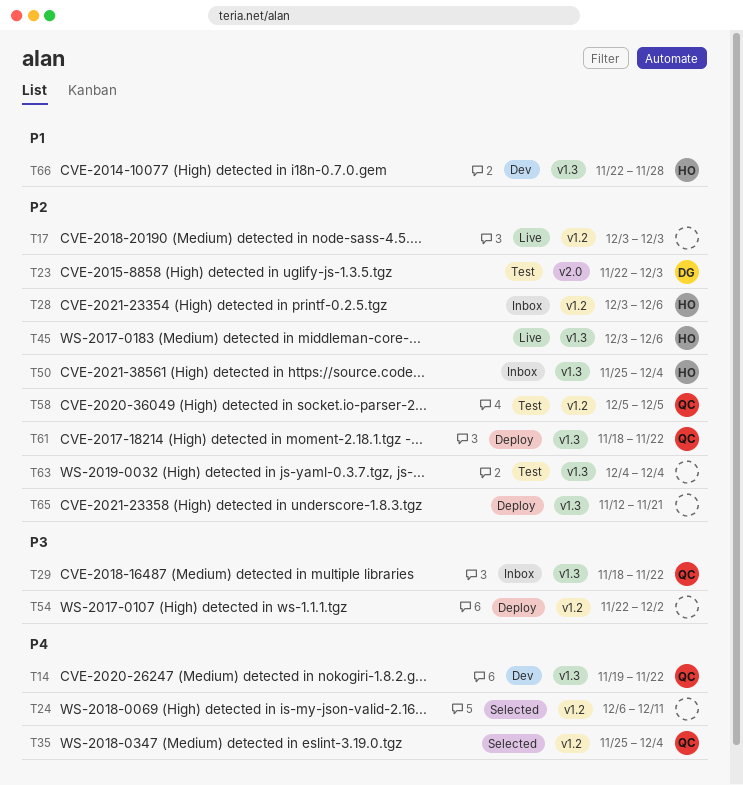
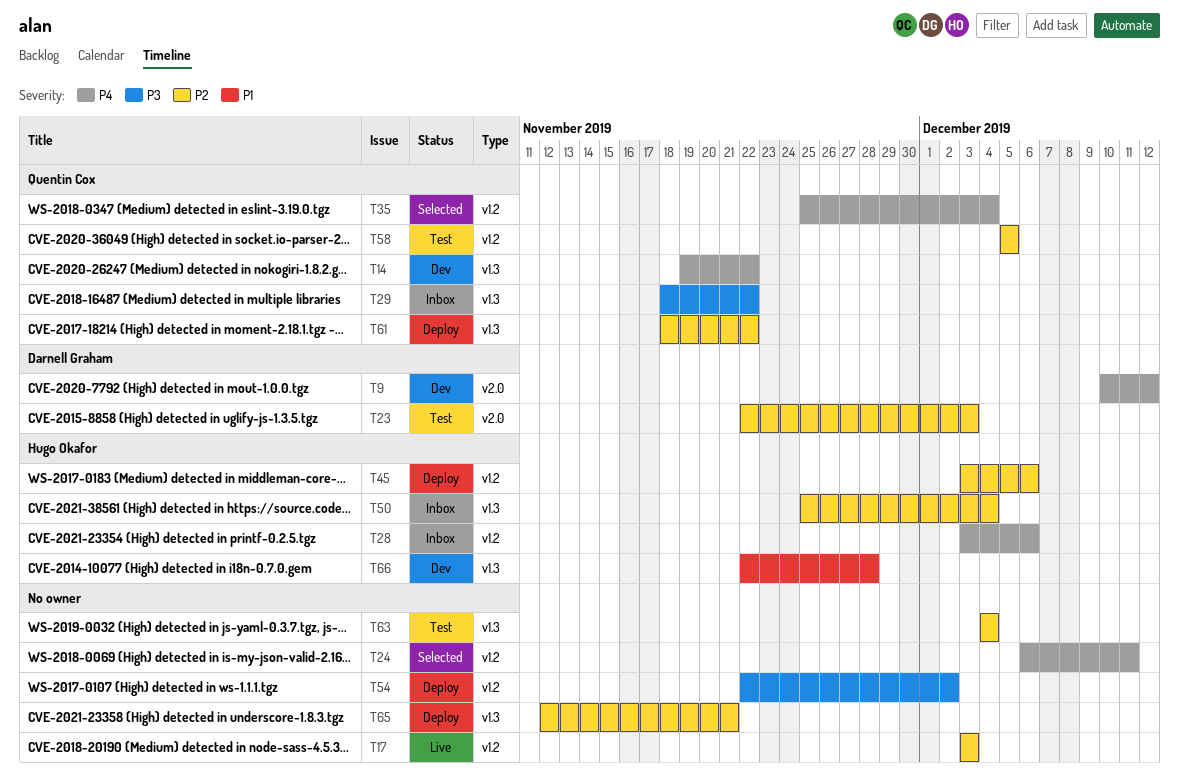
T9: none -> present
T28, priority: P2 -> P4
T45, status: Live -> Deploy
T45, label: v1.3 -> v1.2

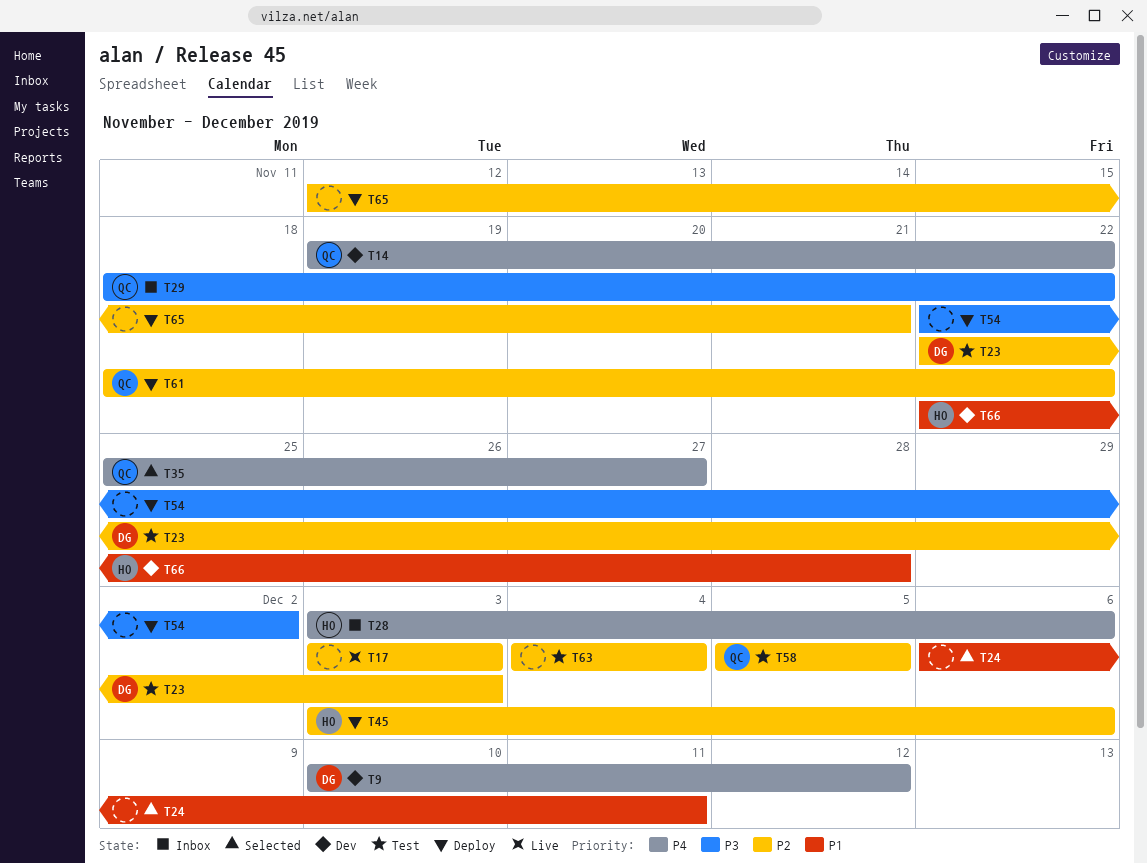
T24, priority: P4 -> P1
T35, due: Dec 4 -> Nov 27
T50: present -> none

